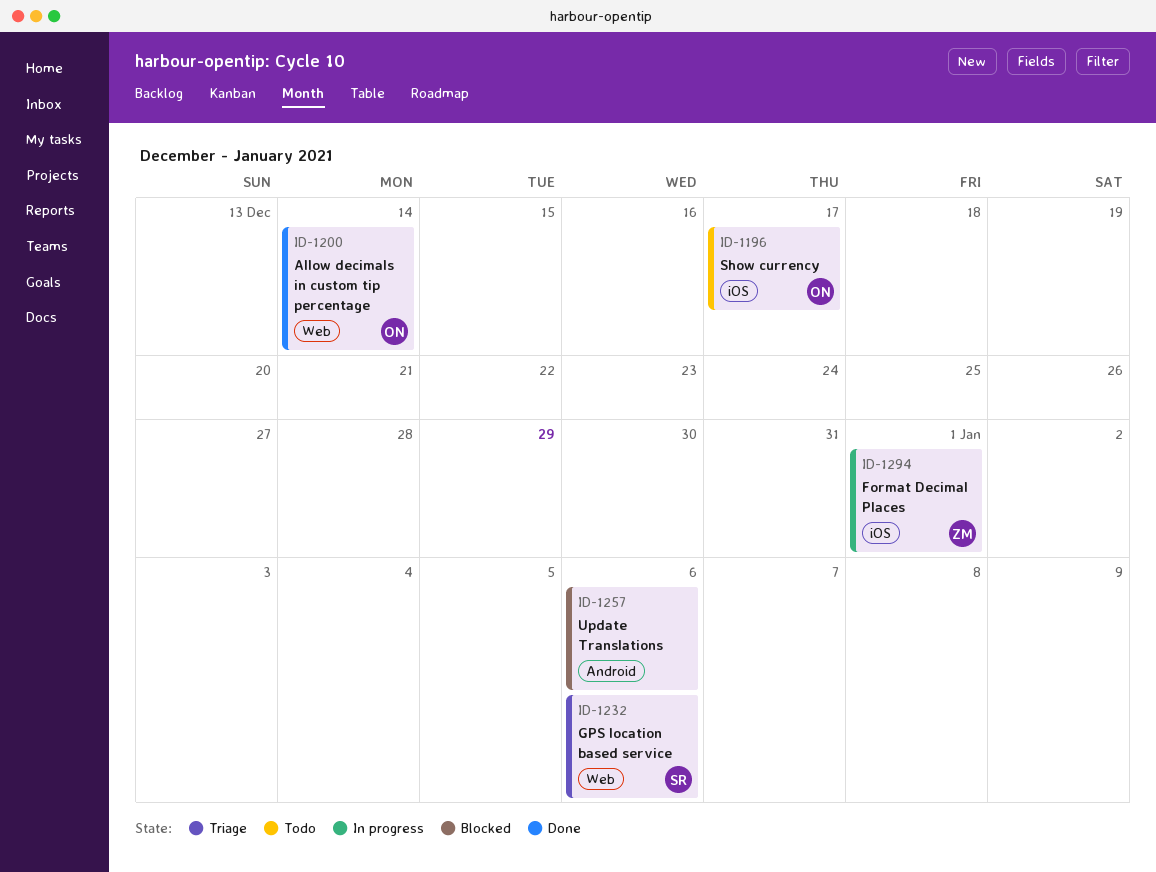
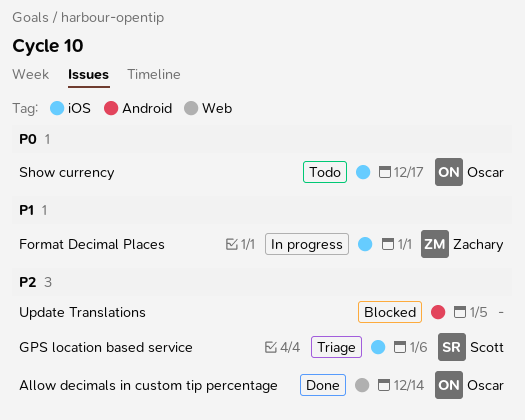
GPS location based service, label: Web -> iOS
Update Translations, due: Jan 6 -> Jan 5

